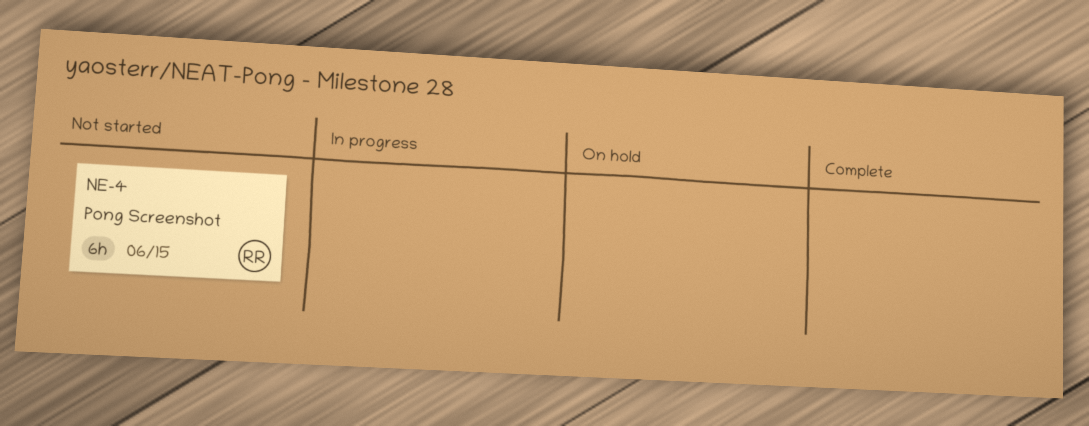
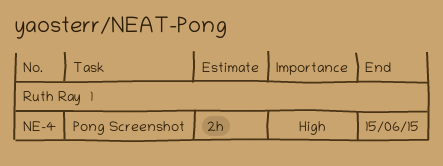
NE-4, estimate: 6h -> 2h

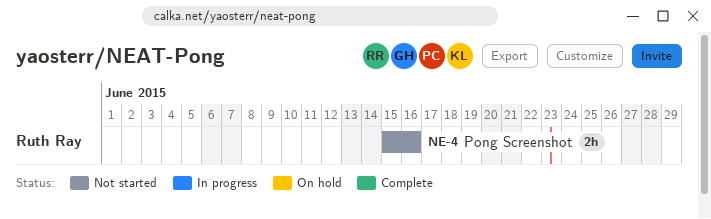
NE-4, due: Jun 15 -> Jun 16

